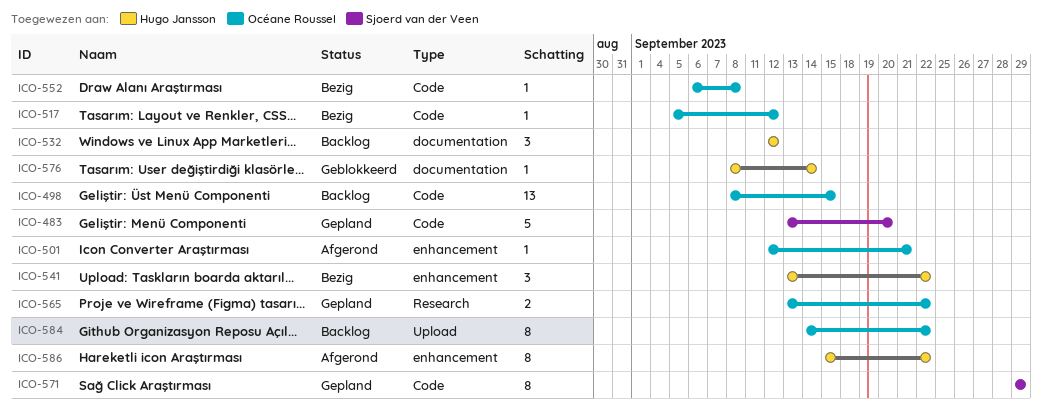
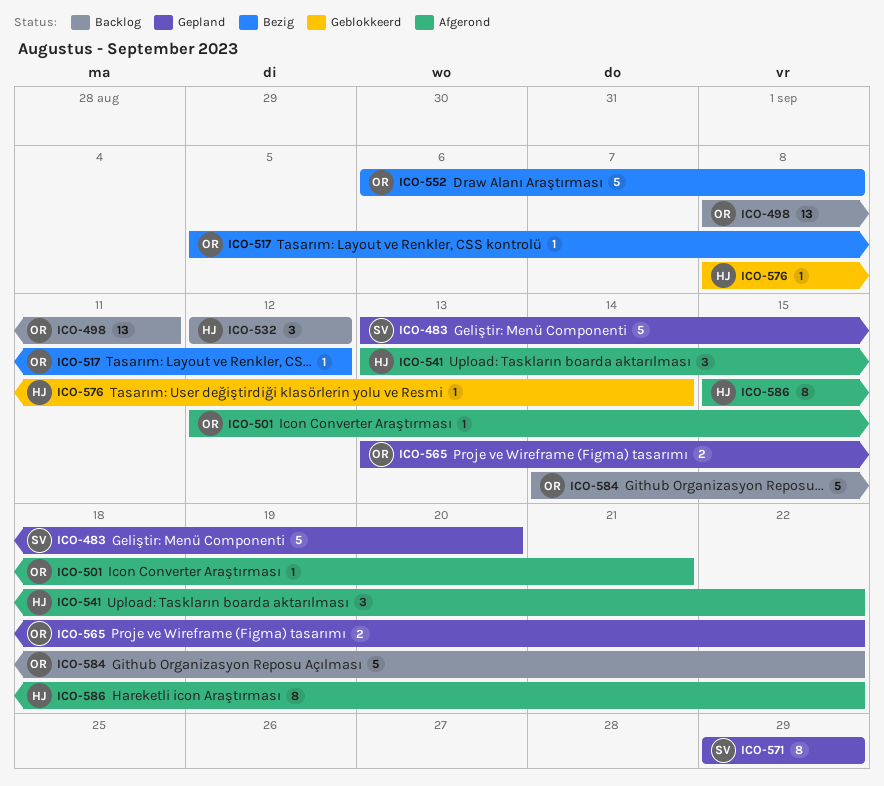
ICO-498, due: Sep 15 -> Sep 11
ICO-541, status: Bezig -> Afgerond
ICO-552, estimate: 1 -> 5
ICO-584, estimate: 8 -> 5

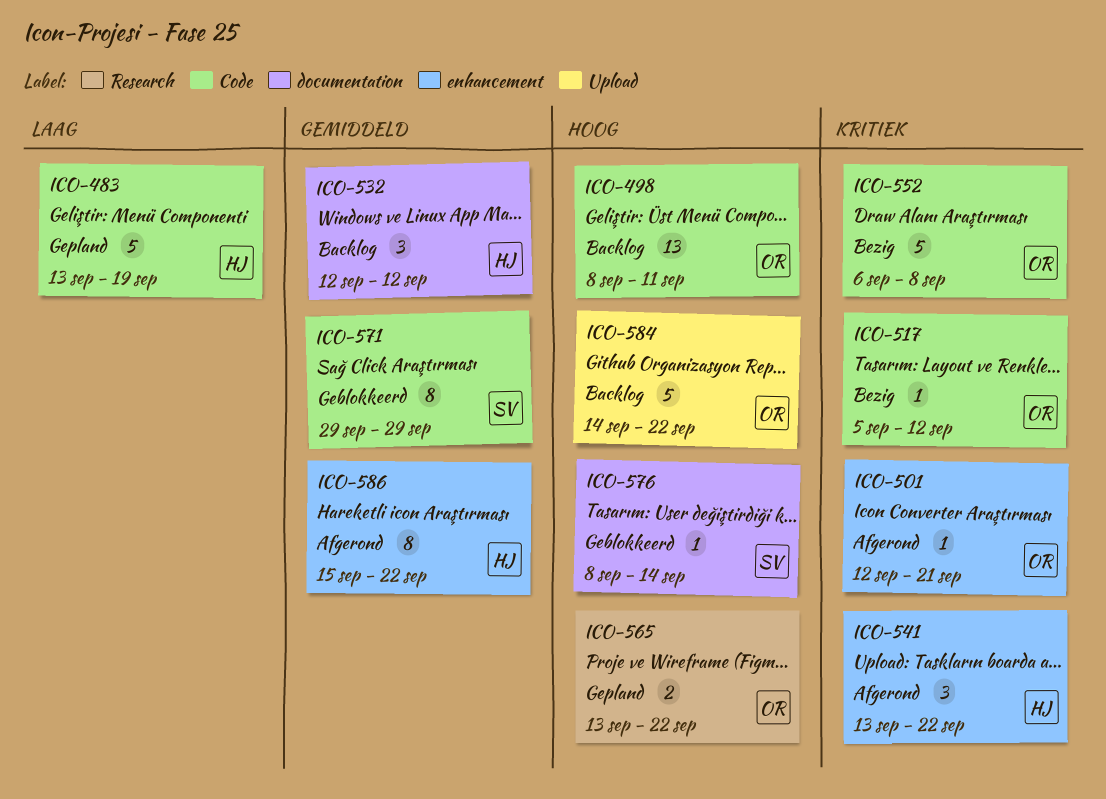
ICO-483, owner: SV -> HJ
ICO-483, due: Sep 20 -> Sep 19
ICO-571, status: Gepland -> Geblokkeerd
ICO-576, owner: HJ -> SV

